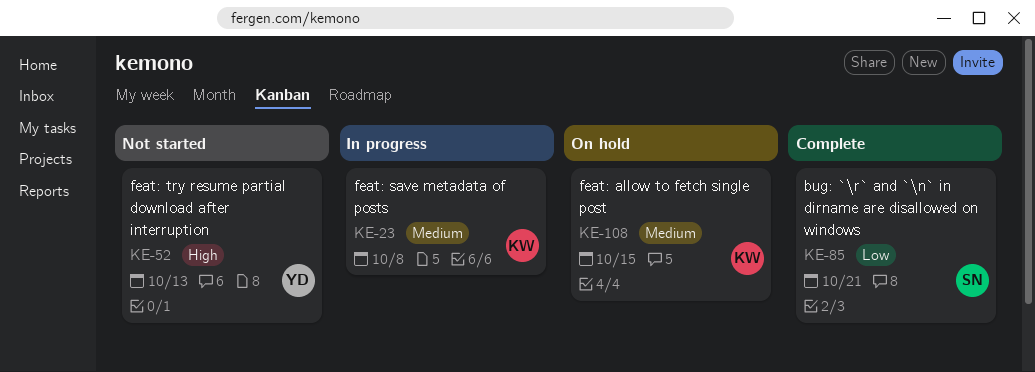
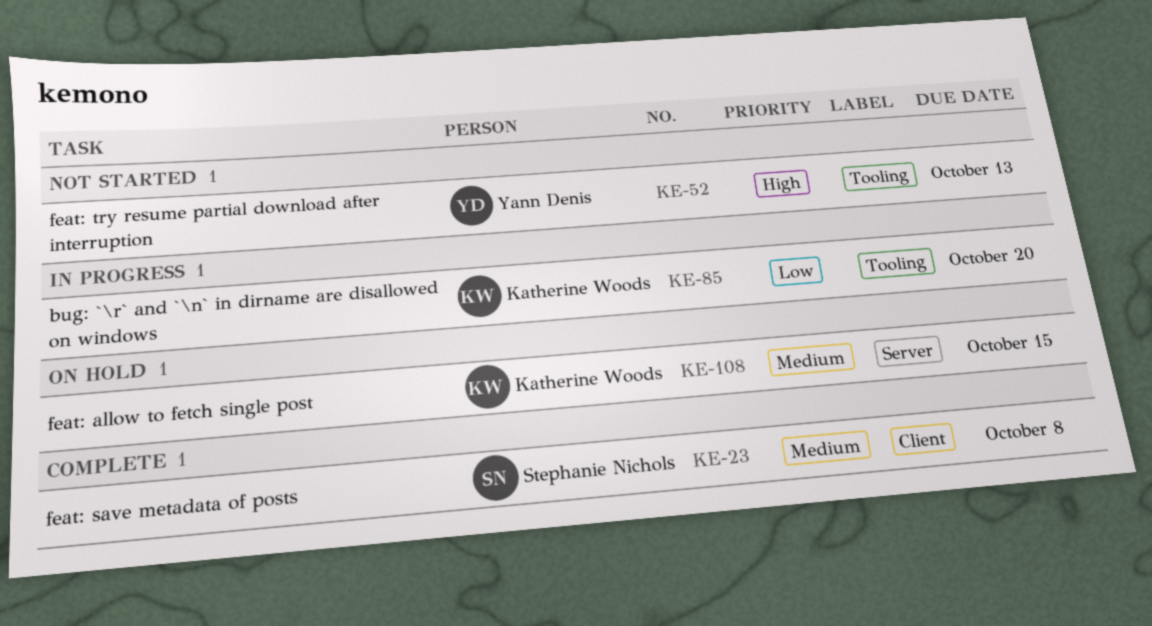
KE-23, status: In progress -> Complete
KE-23, owner: Katherine Woods -> Stephanie Nichols
KE-85, status: Complete -> In progress
KE-85, owner: Stephanie Nichols -> Katherine Woods
KE-85, due: Oct 21 -> Oct 20

